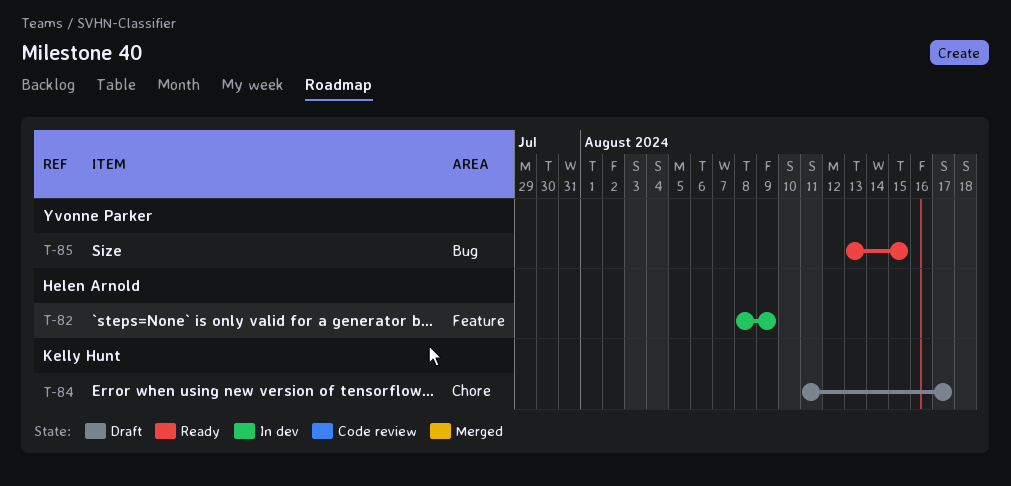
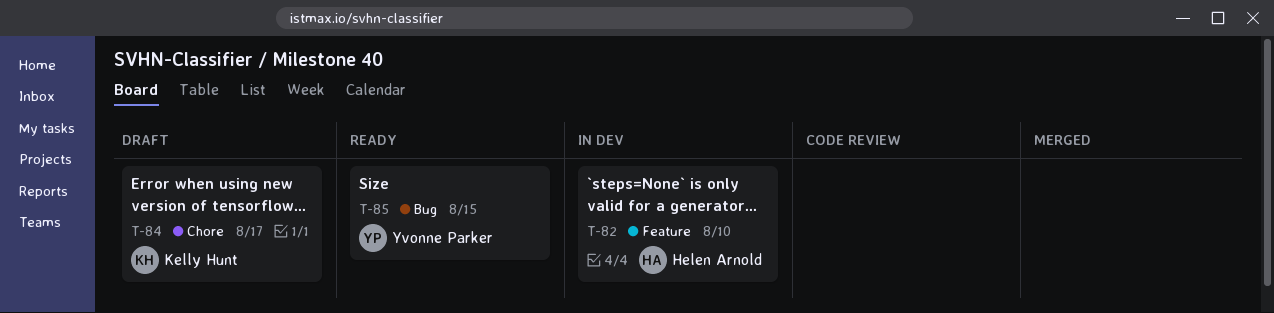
T-82, due: Aug 9 -> Aug 10

